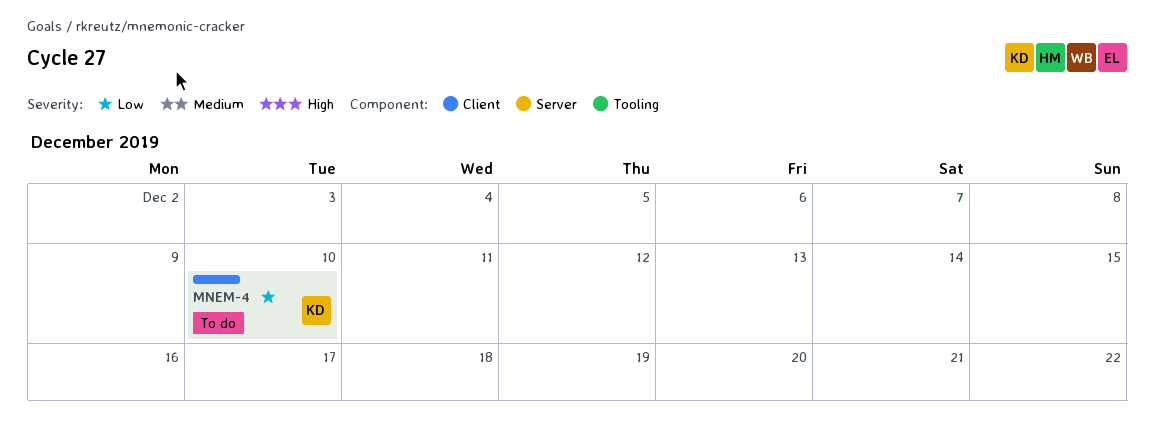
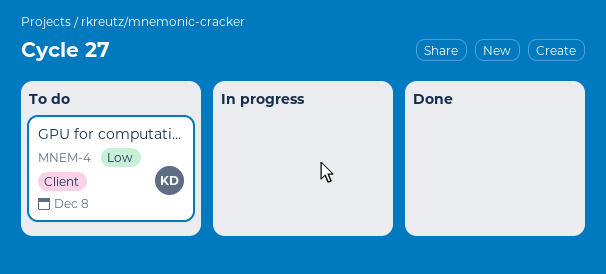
MNEM-4, due: Dec 10 -> Dec 8

